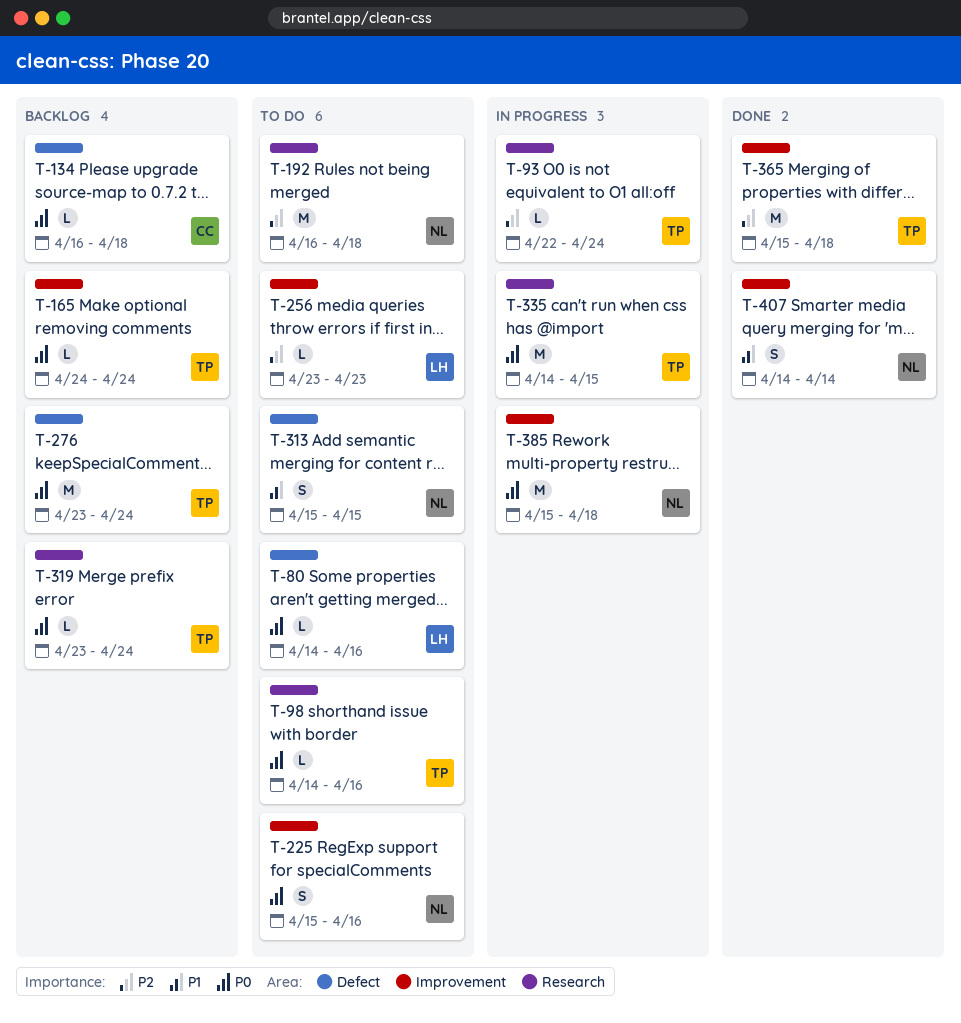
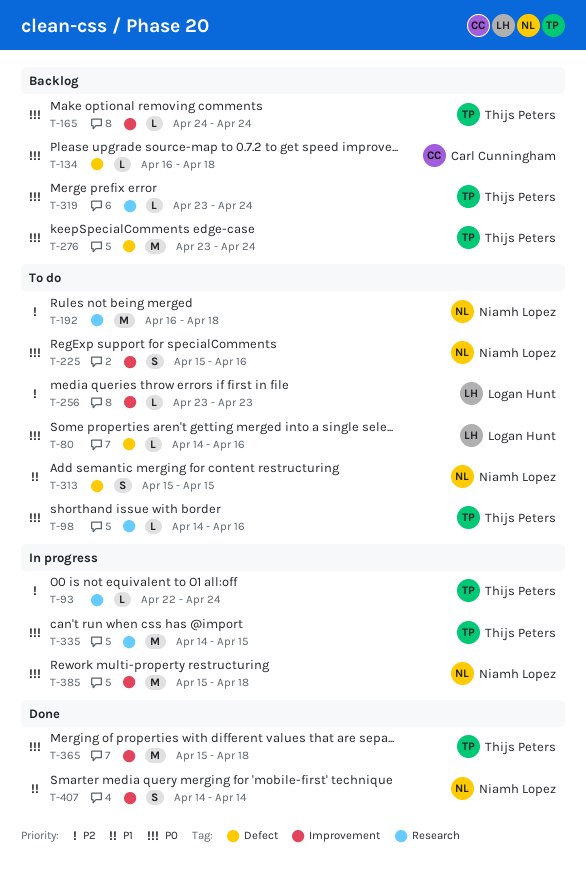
T-365, priority: P2 -> P0

